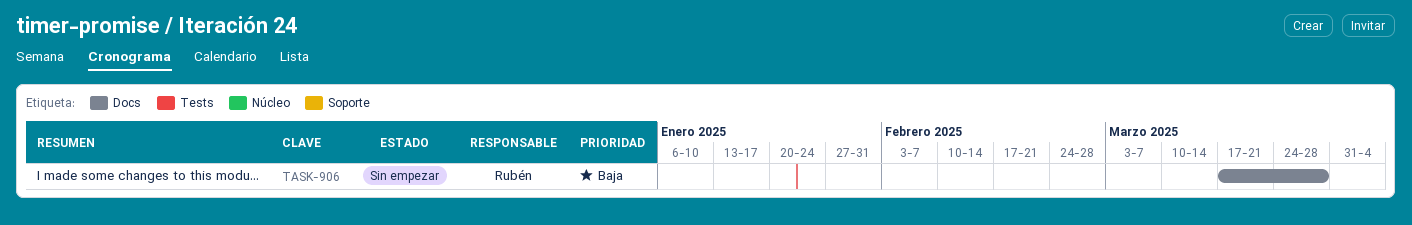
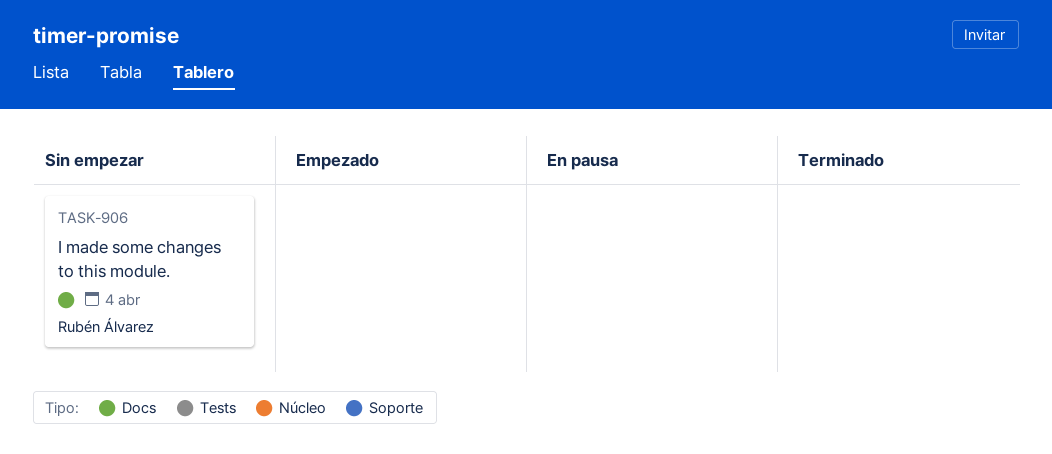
TASK-906, due: Mar 28 -> Apr 4

